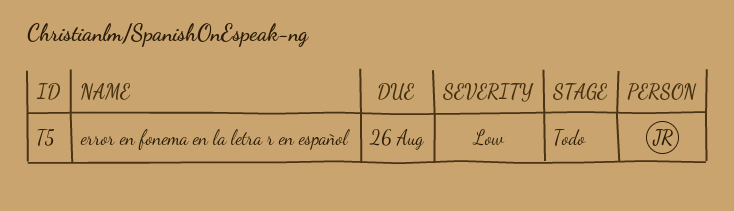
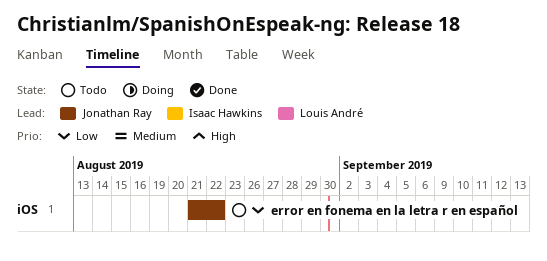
error en fonema en la letra r en español, due: Aug 26 -> Aug 22

